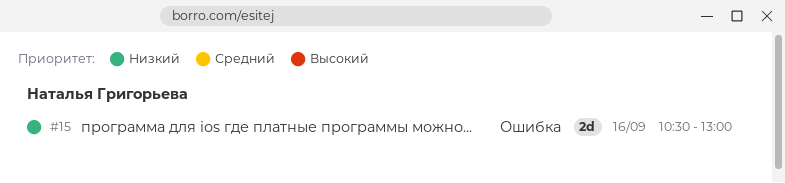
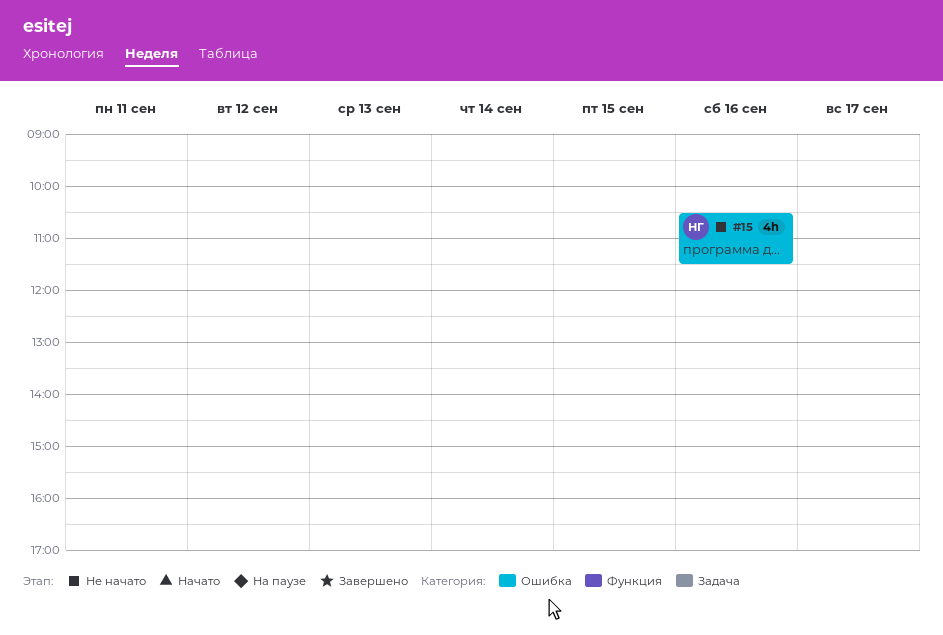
#15, estimate: 2d -> 4h
#15, ends: 13:00 -> 11:30

